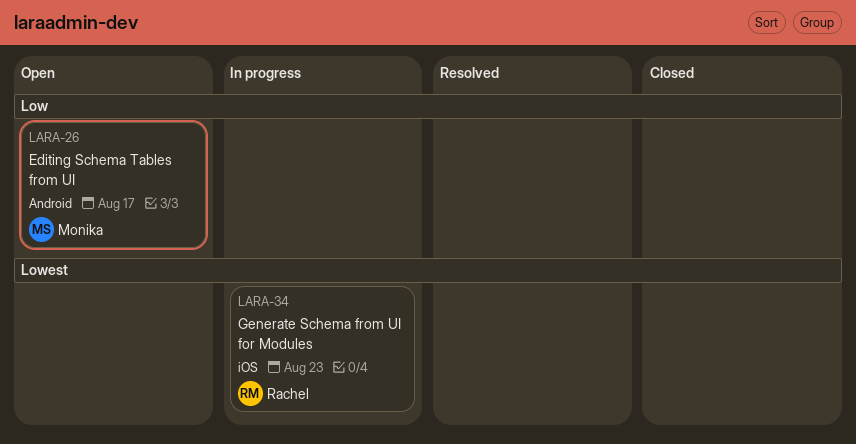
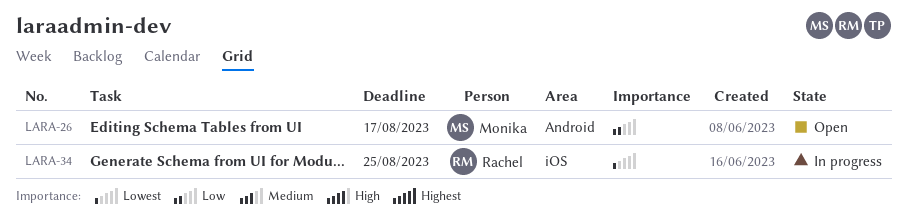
LARA-34, due: Aug 23 -> Aug 25

